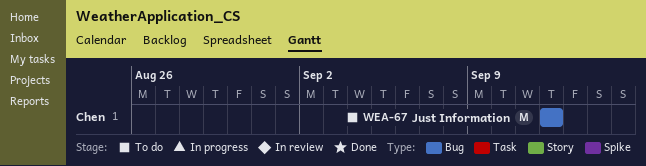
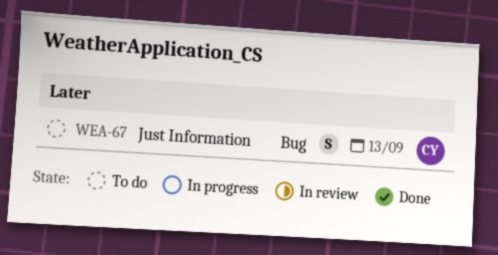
WEA-67, estimate: M -> S
WEA-67, due: Sep 12 -> Sep 13

